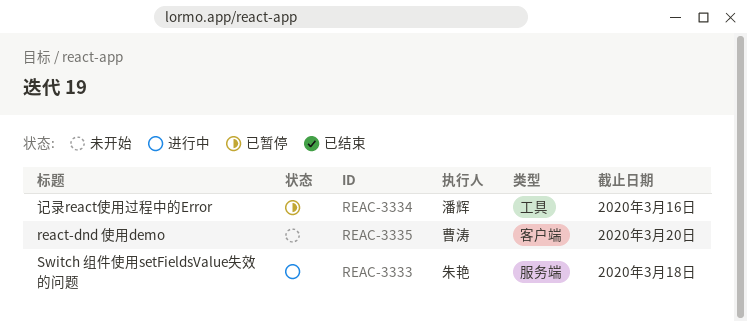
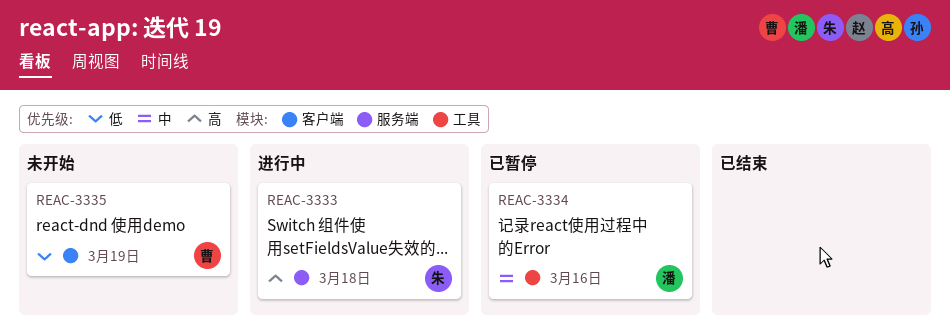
REAC-3335, due: Mar 20 -> Mar 19

